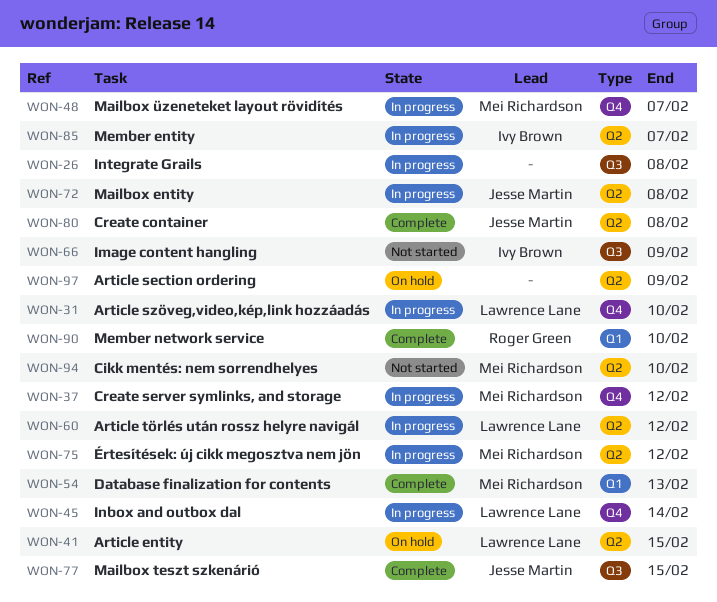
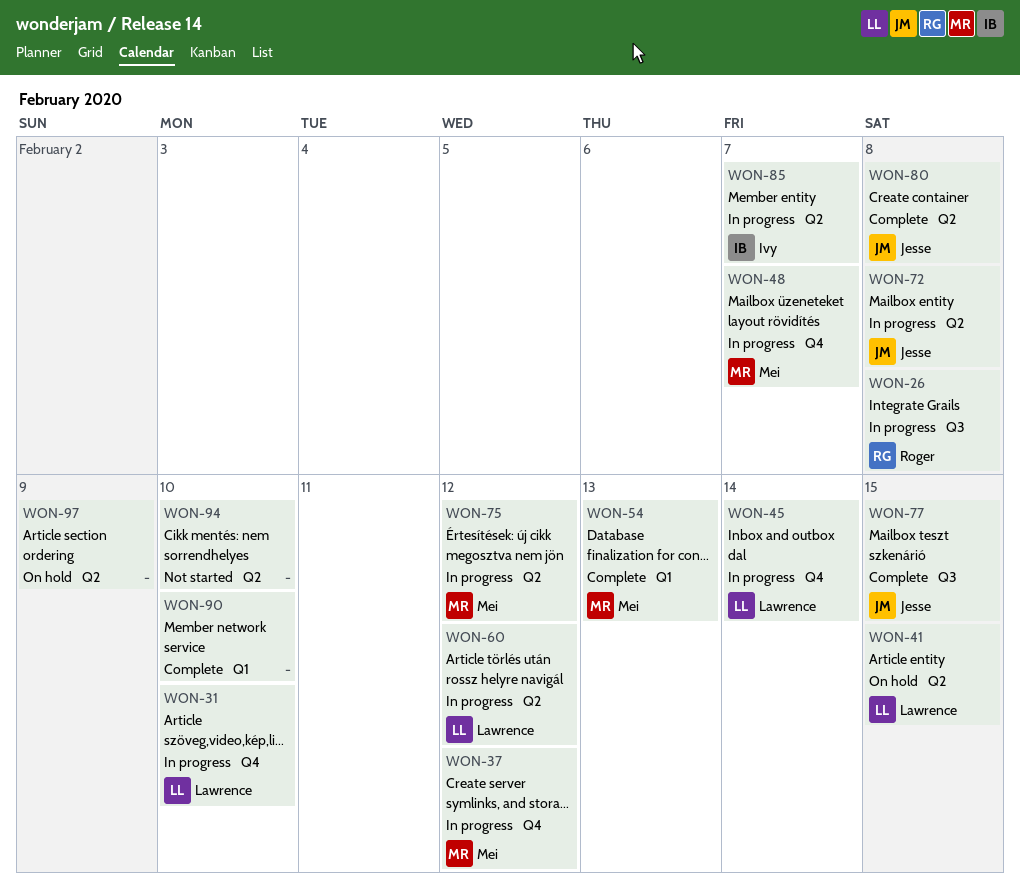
WON-26, owner: none -> Roger Green
WON-66: present -> none
WON-90, owner: Roger Green -> none
WON-94, owner: Mei Richardson -> none

